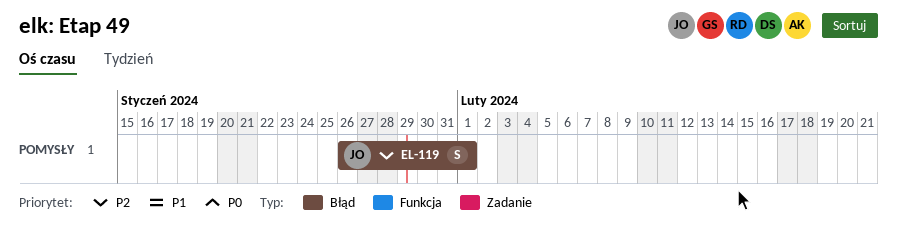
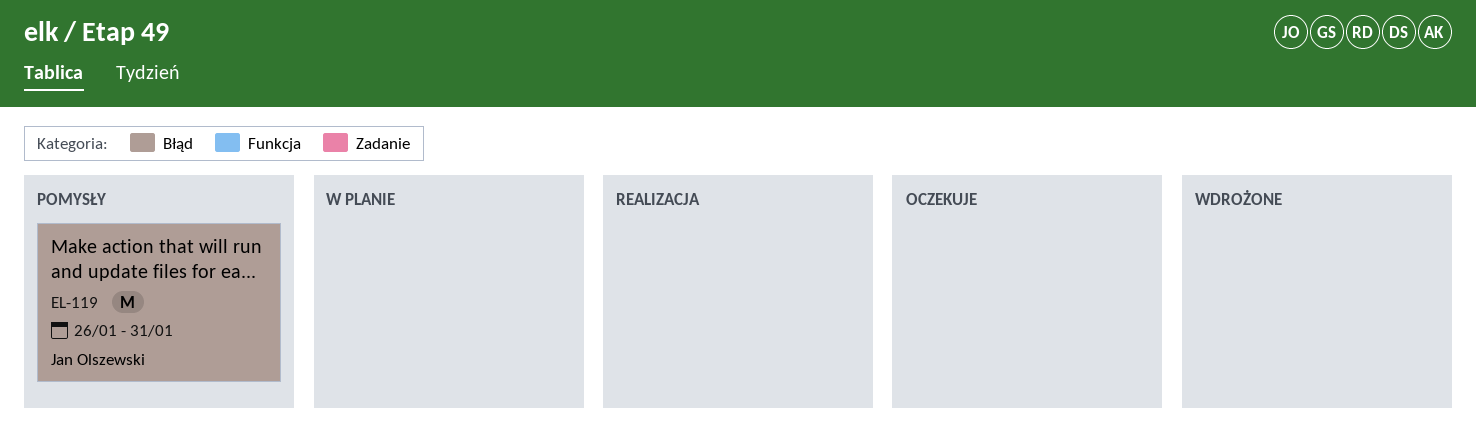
EL-119, estimate: S -> M
EL-119, due: Feb 1 -> Jan 31

